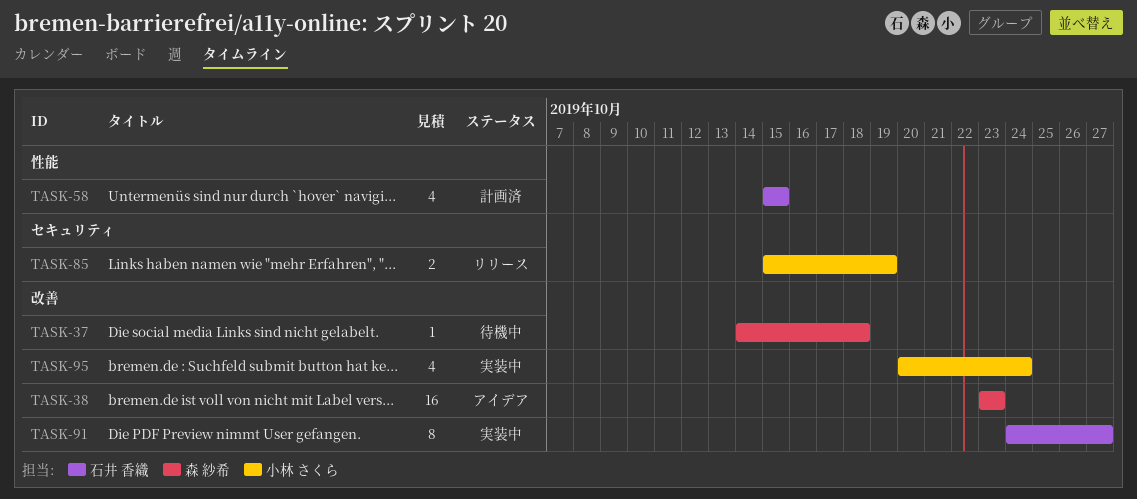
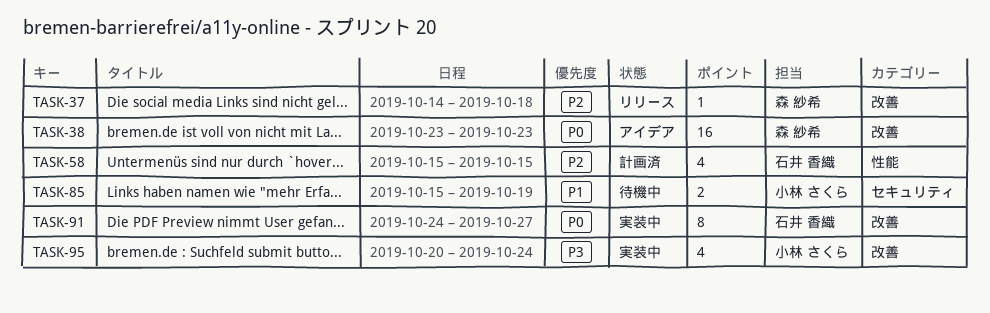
TASK-37, status: 待機中 -> リリース
TASK-85, status: リリース -> 待機中

